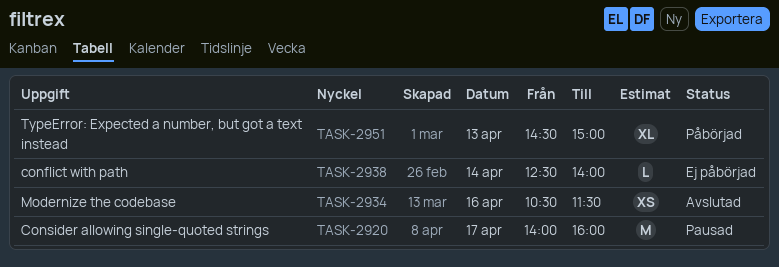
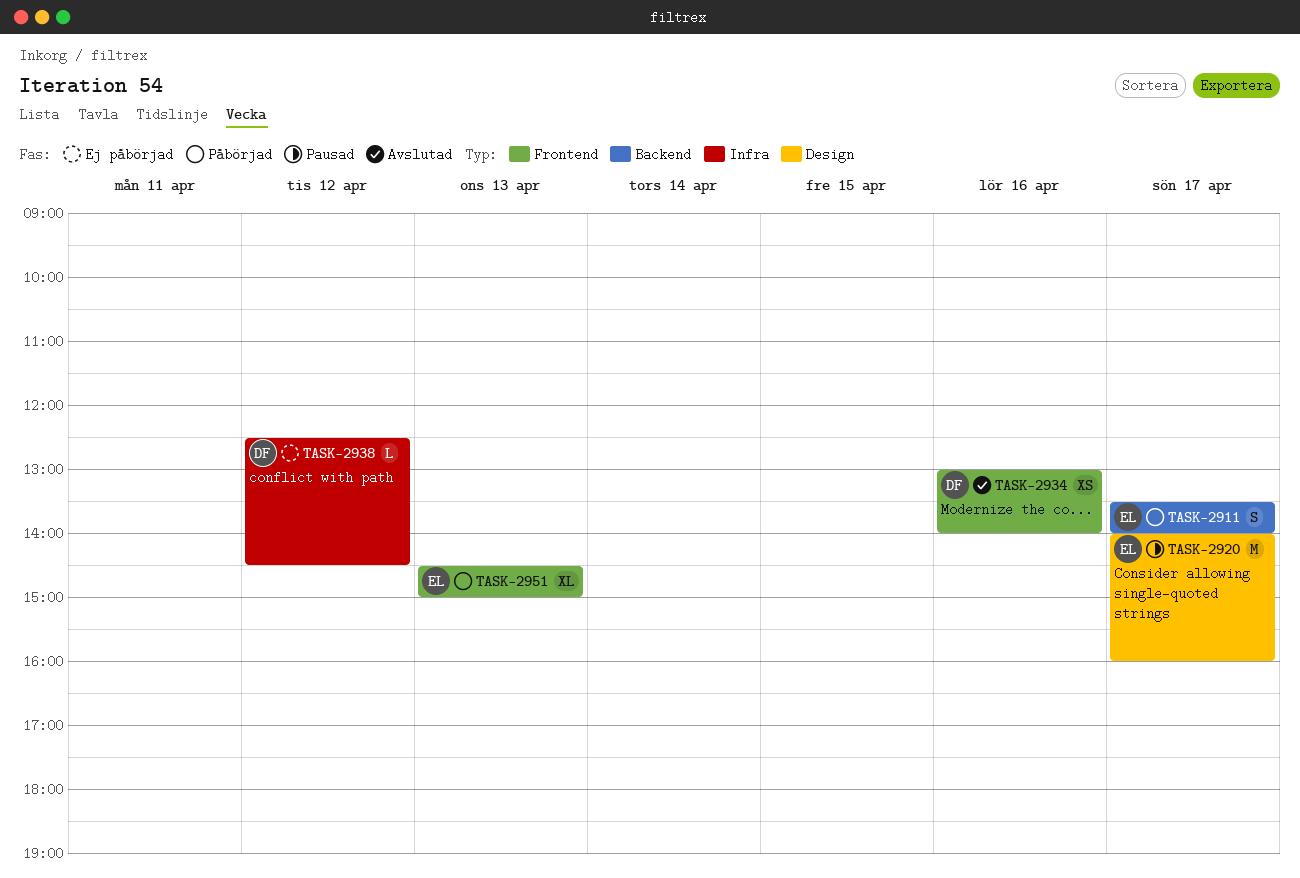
TASK-2911: none -> present
TASK-2934, begins: 10:30 -> 13:00
TASK-2934, ends: 11:30 -> 14:00
TASK-2938, day: Apr 14 -> Apr 12
TASK-2938, ends: 14:00 -> 14:30

